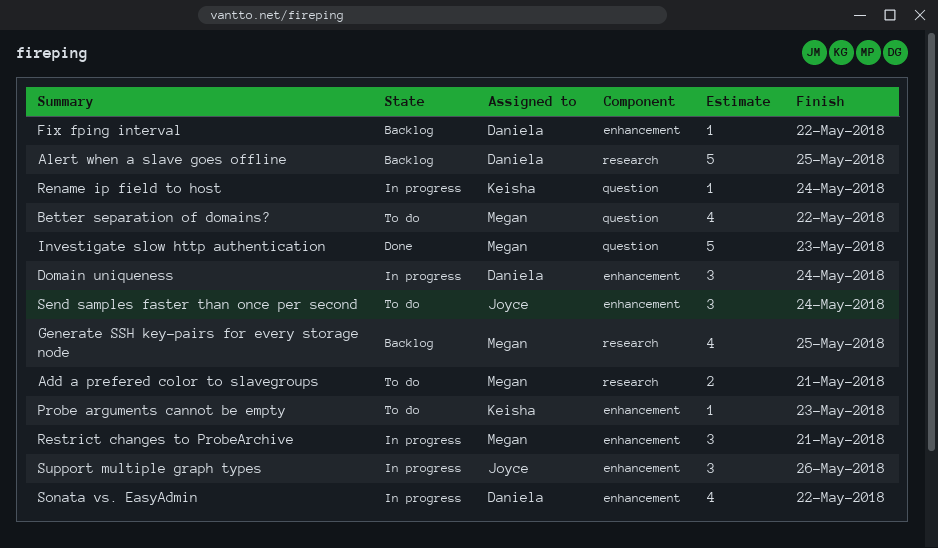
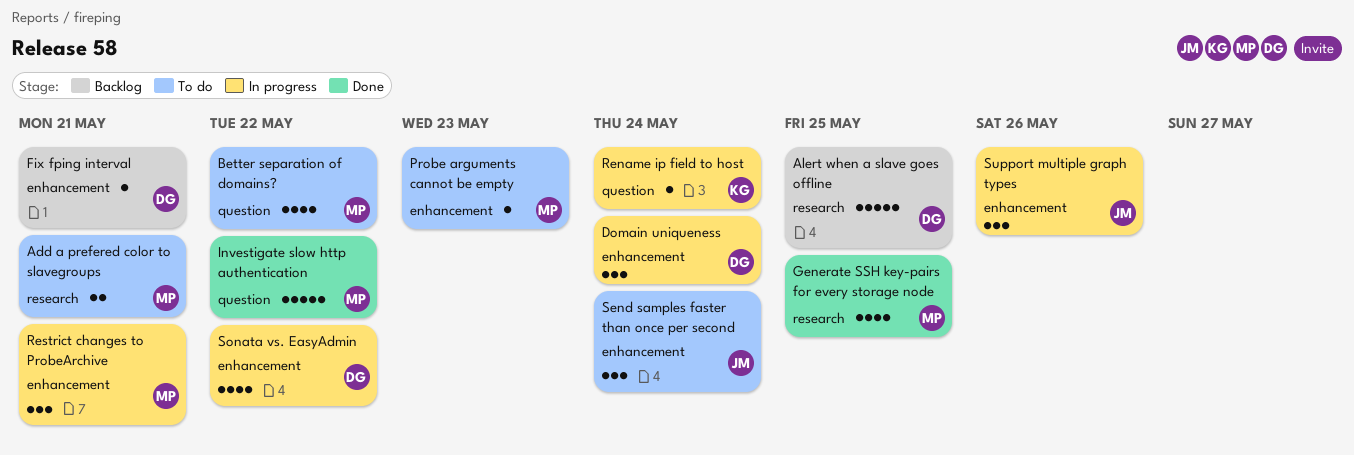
Fix fping interval, due: May 22 -> May 21
Generate SSH key-pairs for every storage node, status: Backlog -> Done
Investigate slow http authentication, due: May 23 -> May 22
Probe arguments cannot be empty, owner: Keisha -> Megan

